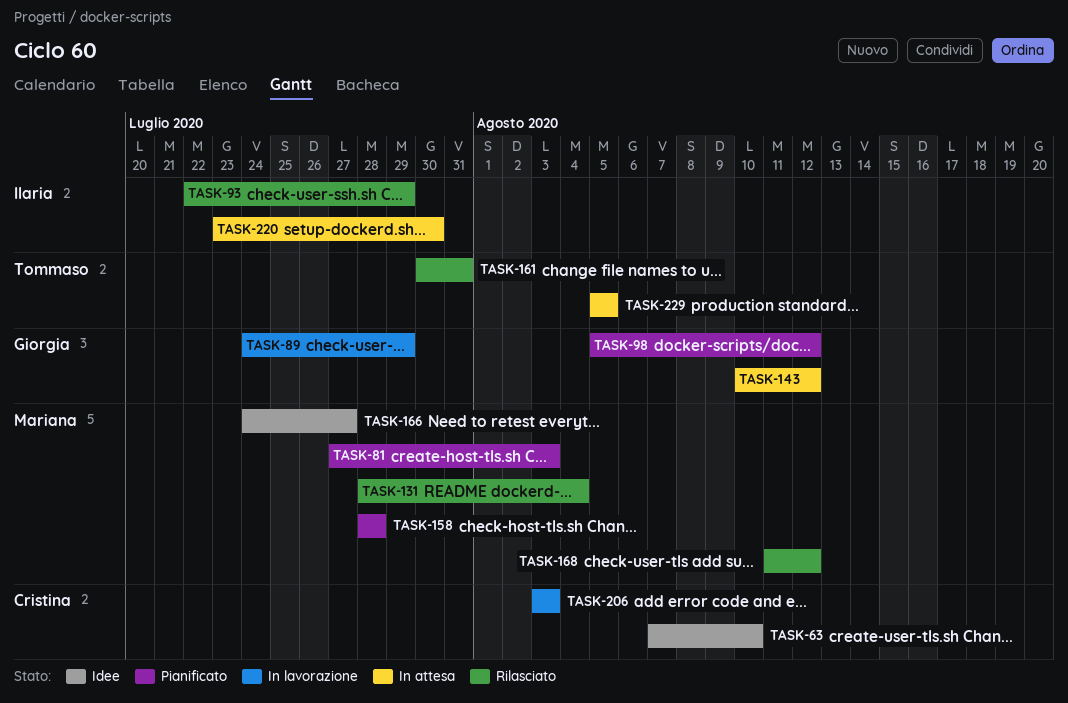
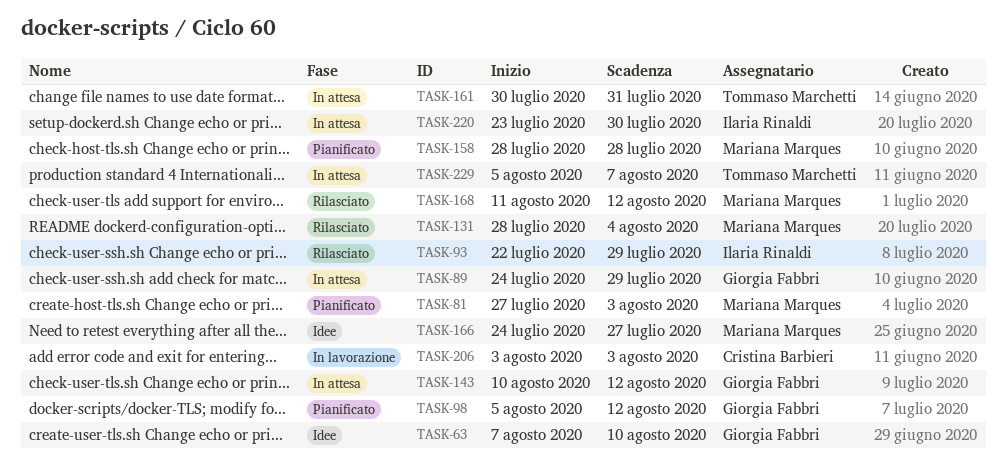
TASK-63, owner: Cristina Barbieri -> Giorgia Fabbri
TASK-89, status: In lavorazione -> In attesa
TASK-161, status: Rilasciato -> In attesa
TASK-229, due: Aug 5 -> Aug 7

